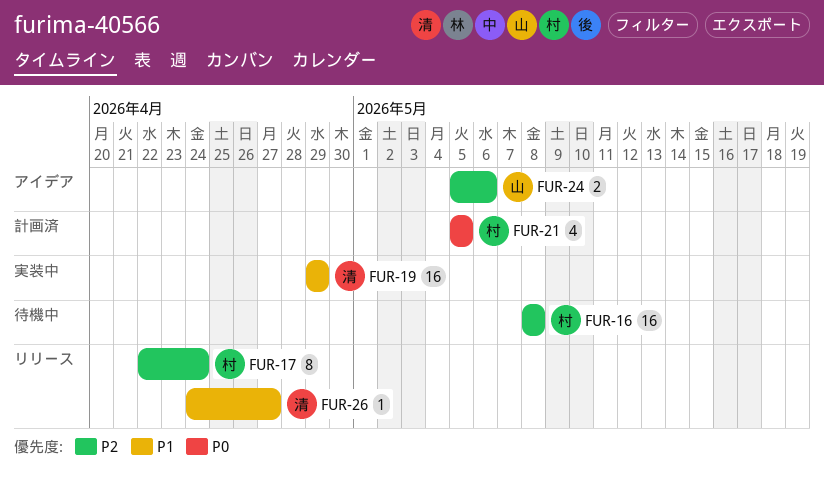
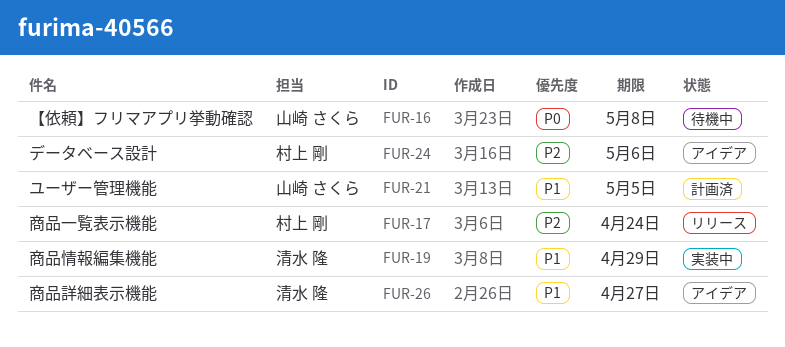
FUR-16, owner: 村上 剛 -> 山崎 さくら
FUR-16, priority: P2 -> P0
FUR-21, owner: 村上 剛 -> 山崎 さくら
FUR-21, priority: P0 -> P1
FUR-24, owner: 山崎 さくら -> 村上 剛
FUR-26, status: リリース -> アイデア

